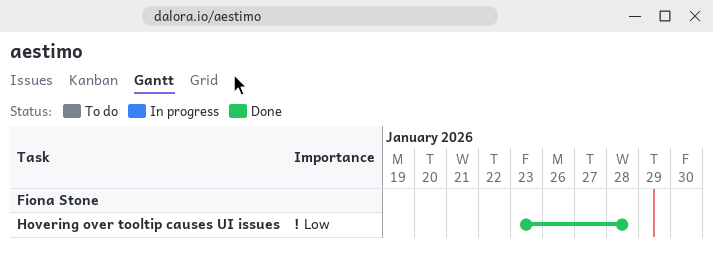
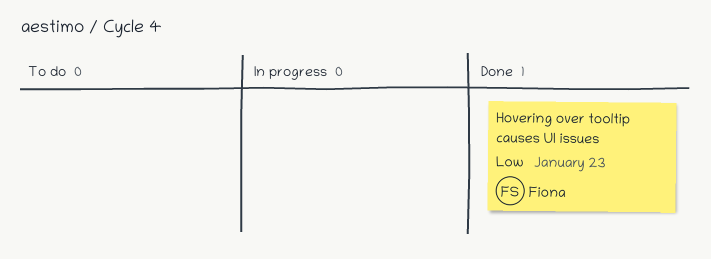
Hovering over tooltip causes UI issues, due: Jan 28 -> Jan 23

